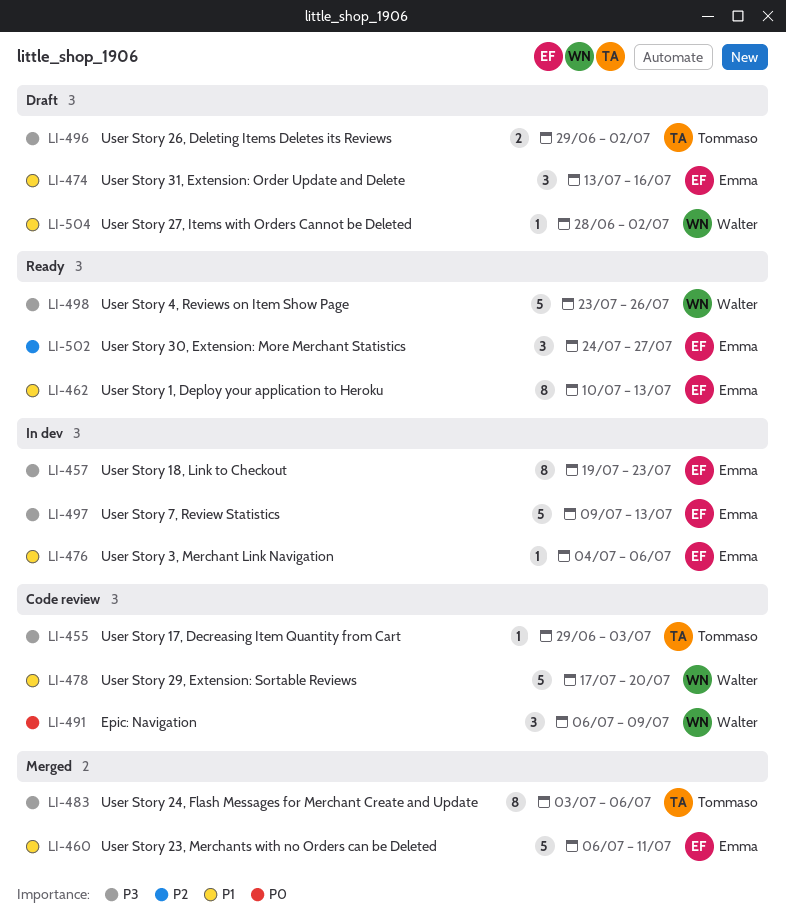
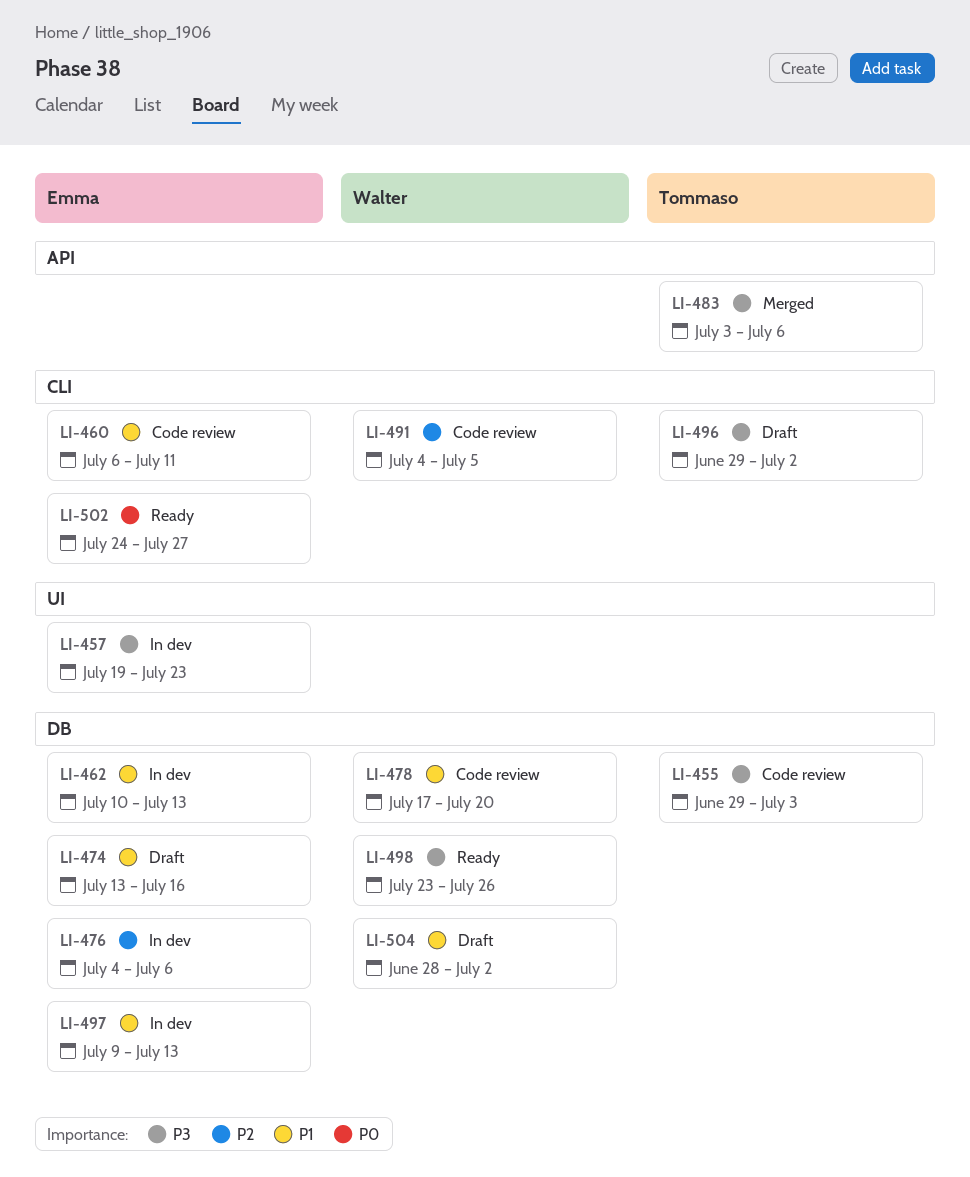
LI-460, status: Merged -> Code review
LI-462, status: Ready -> In dev
LI-476, priority: P1 -> P2
LI-491, priority: P0 -> P2
LI-491, start: Jul 6 -> Jul 4
LI-491, due: Jul 9 -> Jul 5
LI-497, priority: P3 -> P1
LI-502, priority: P2 -> P0

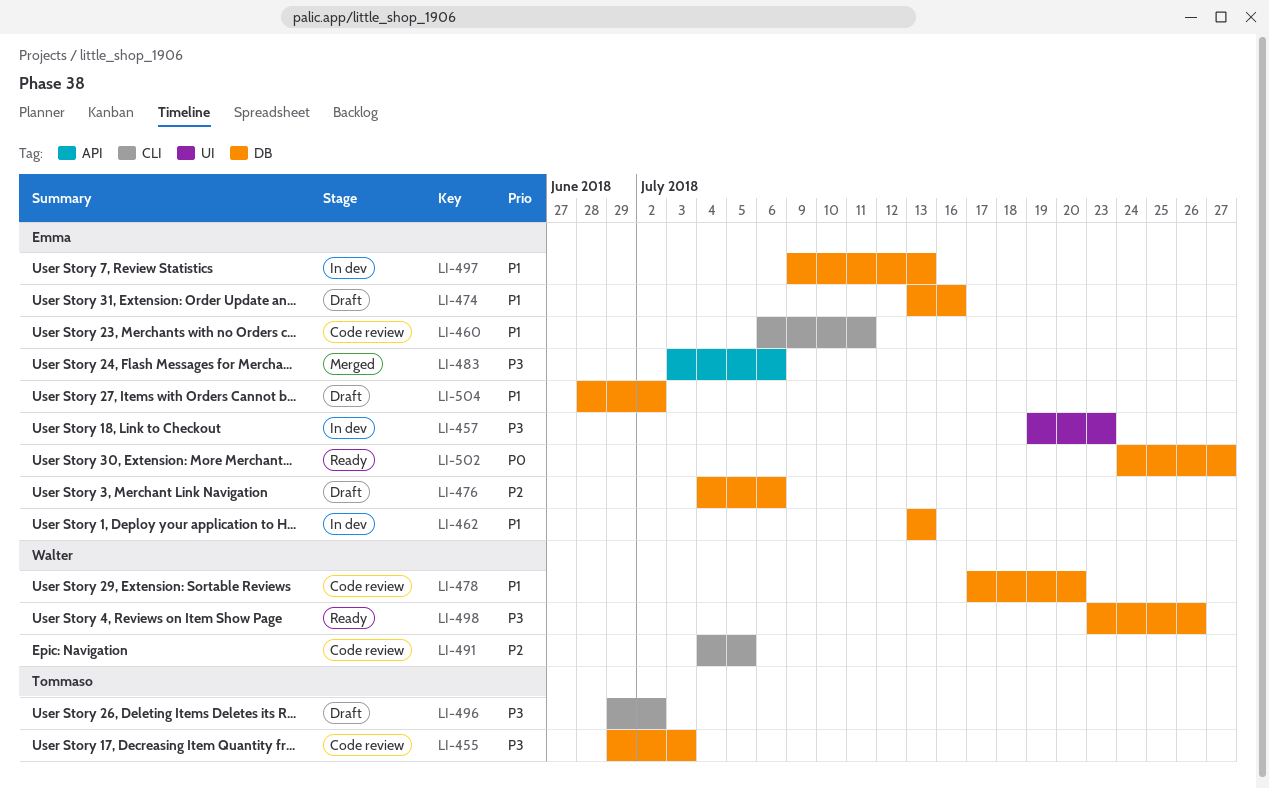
LI-462, start: Jul 10 -> Jul 13
LI-476, status: In dev -> Draft
LI-483, owner: Tommaso -> Emma
LI-502, label: CLI -> DB
LI-504, owner: Walter -> Emma

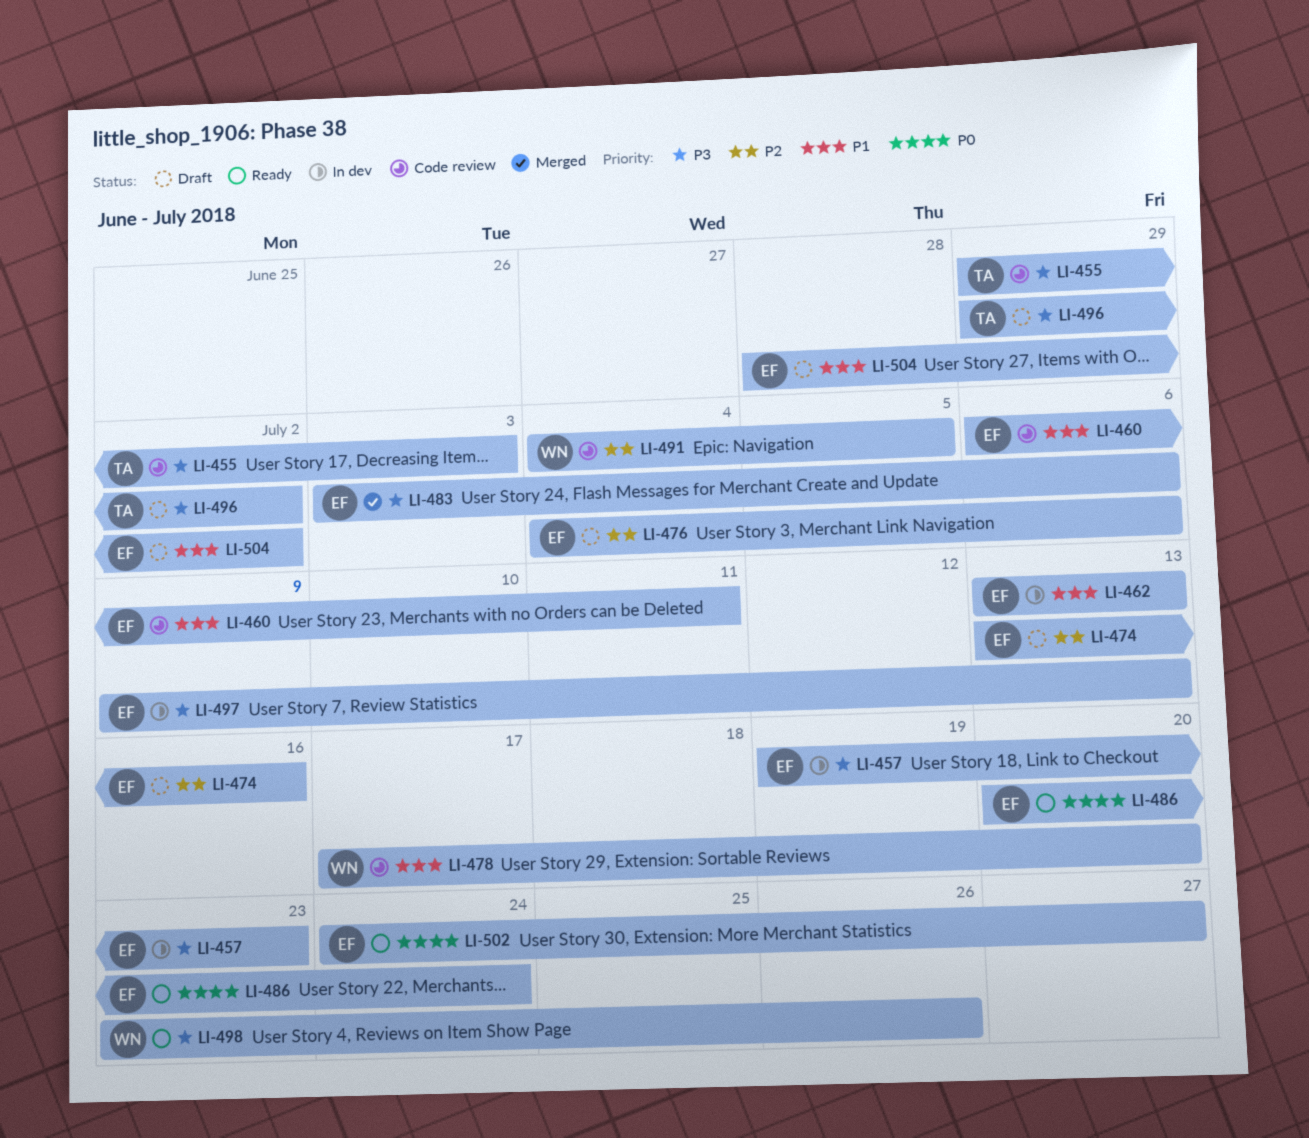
LI-474, priority: P1 -> P2
LI-486: none -> present
LI-497, priority: P1 -> P3

